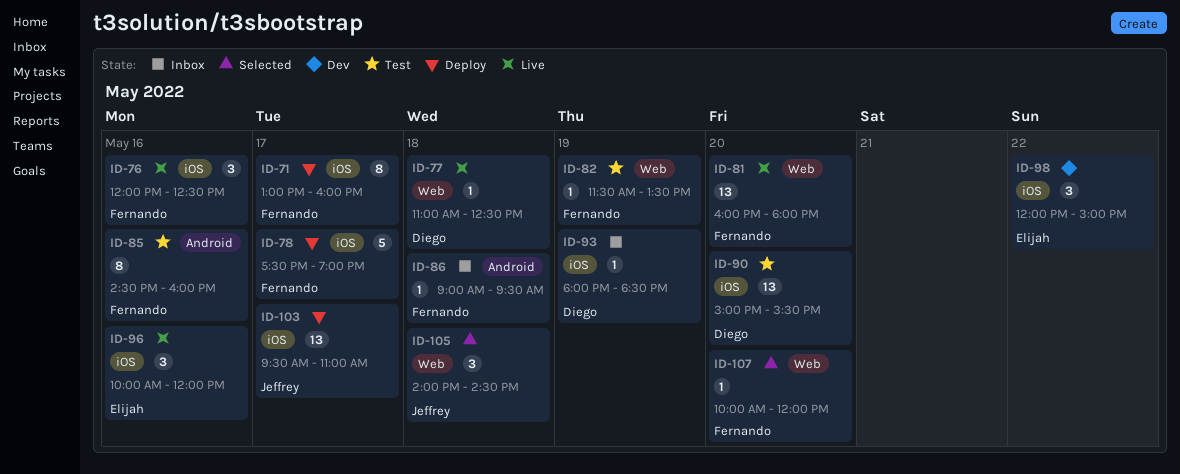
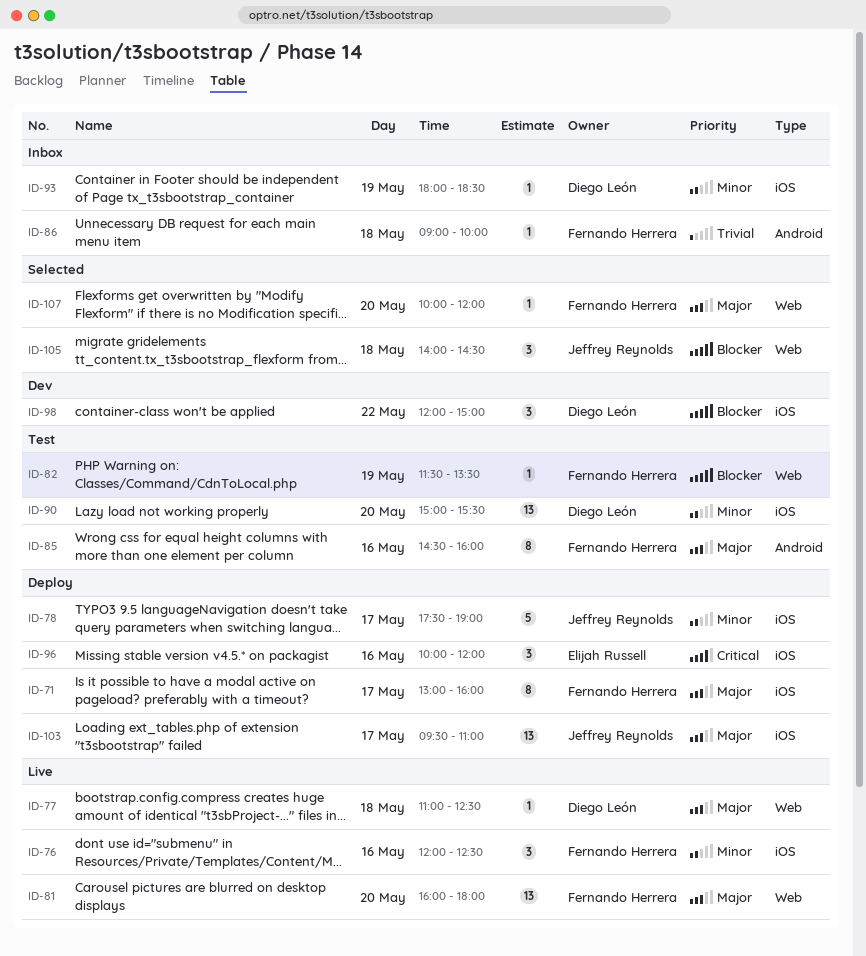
ID-78, owner: Fernando Herrera -> Jeffrey Reynolds
ID-86, ends: 09:30 -> 10:00
ID-96, status: Live -> Deploy
ID-98, owner: Elijah Russell -> Diego León

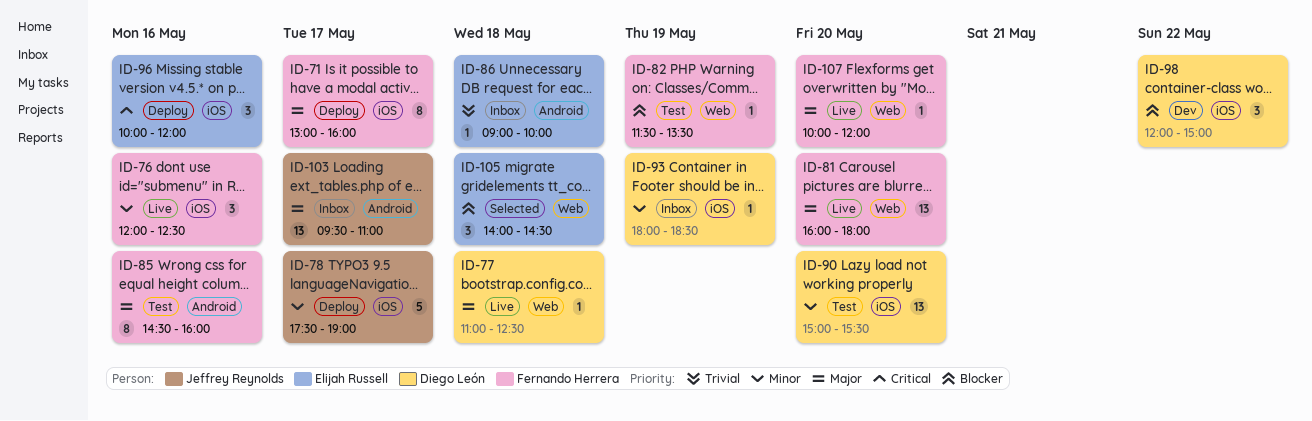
ID-86, owner: Fernando Herrera -> Elijah Russell
ID-103, status: Deploy -> Inbox
ID-103, label: iOS -> Android
ID-105, owner: Jeffrey Reynolds -> Elijah Russell
ID-107, status: Selected -> Live

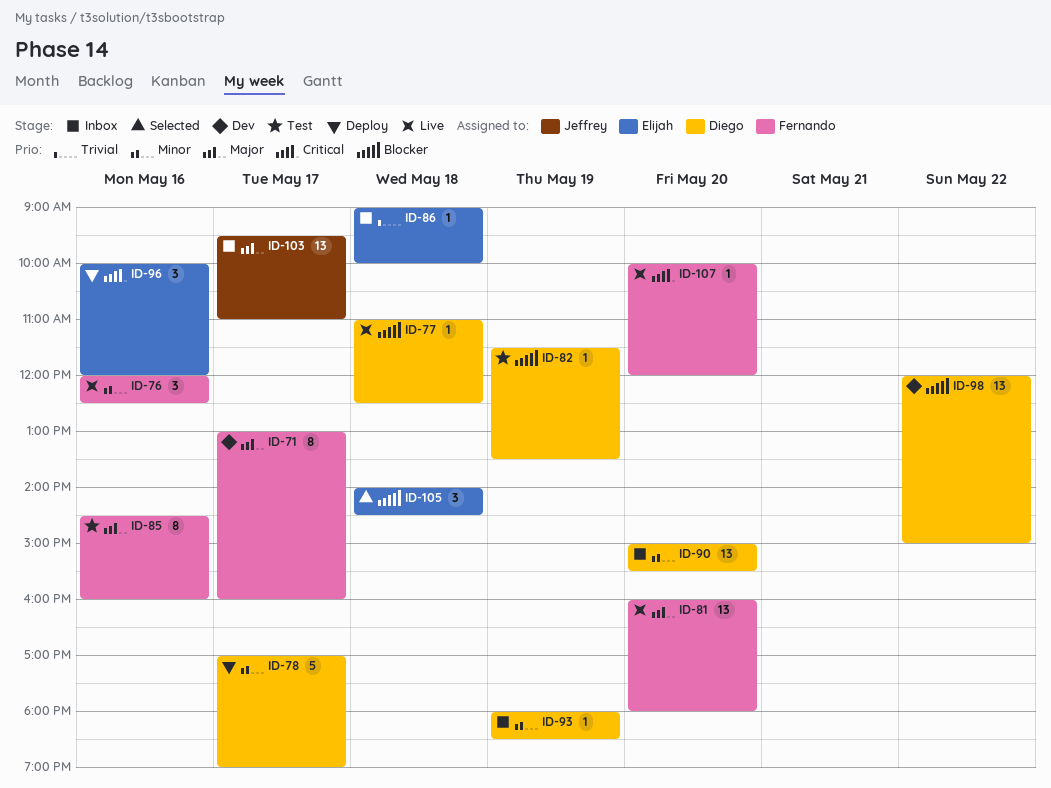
ID-71, status: Deploy -> Dev
ID-77, priority: Major -> Blocker
ID-78, owner: Jeffrey Reynolds -> Diego León
ID-78, begins: 17:30 -> 17:00
ID-82, owner: Fernando Herrera -> Diego León
ID-90, status: Test -> Inbox
ID-98, estimate: 3 -> 13
ID-107, priority: Major -> Critical

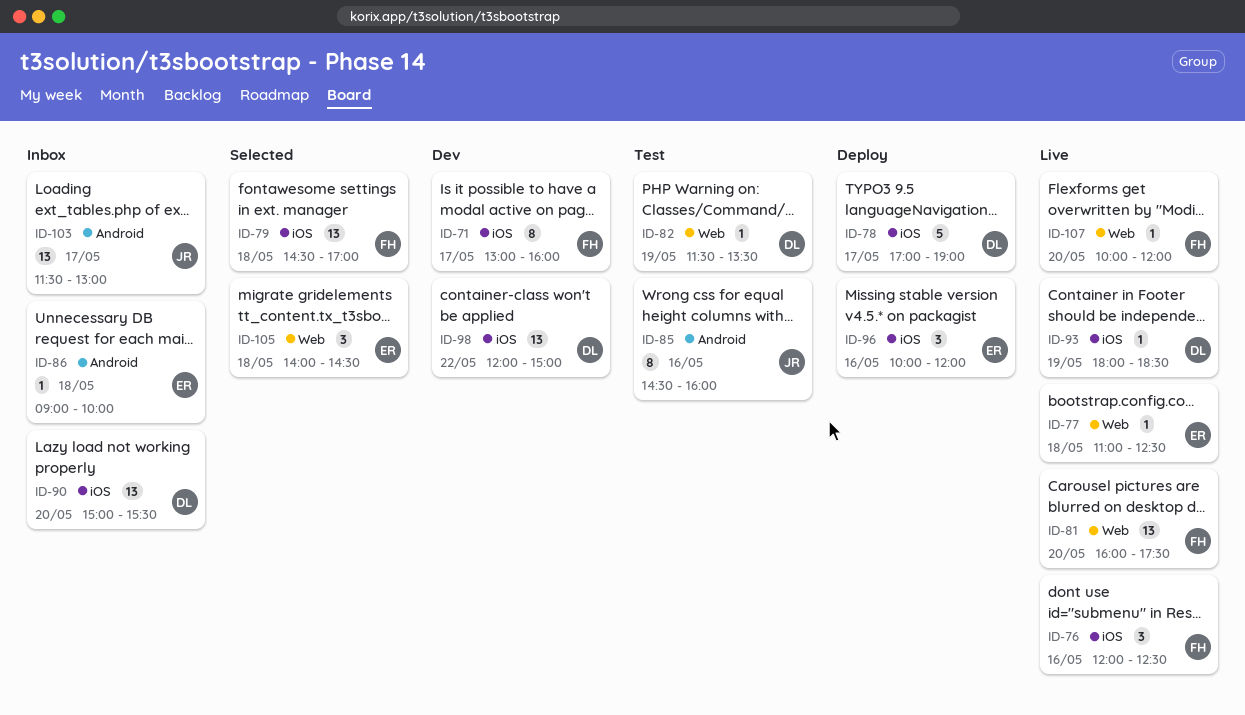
ID-77, owner: Diego -> Elijah
ID-79: none -> present
ID-81, ends: 18:00 -> 17:30
ID-85, owner: Fernando -> Jeffrey
ID-93, status: Inbox -> Live
ID-103, begins: 09:30 -> 11:30
ID-103, ends: 11:00 -> 13:00

